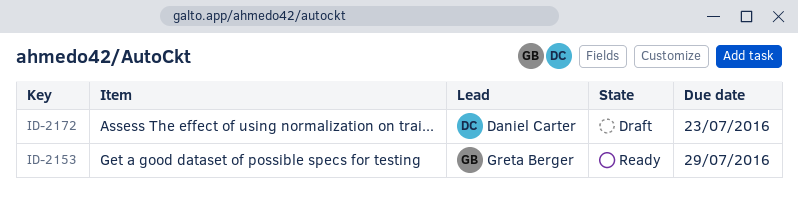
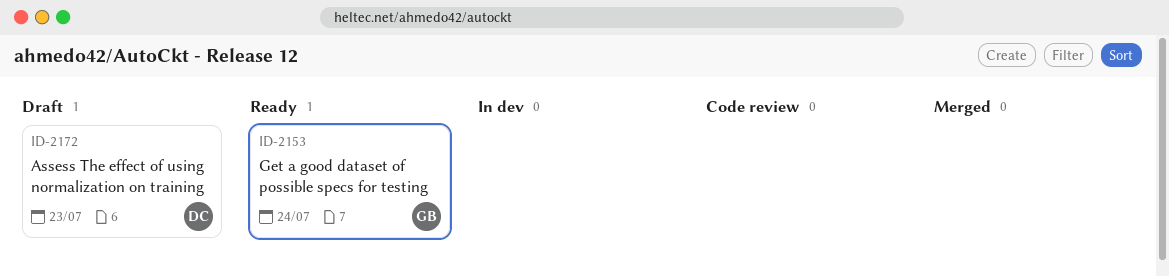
ID-2153, due: Jul 29 -> Jul 24

